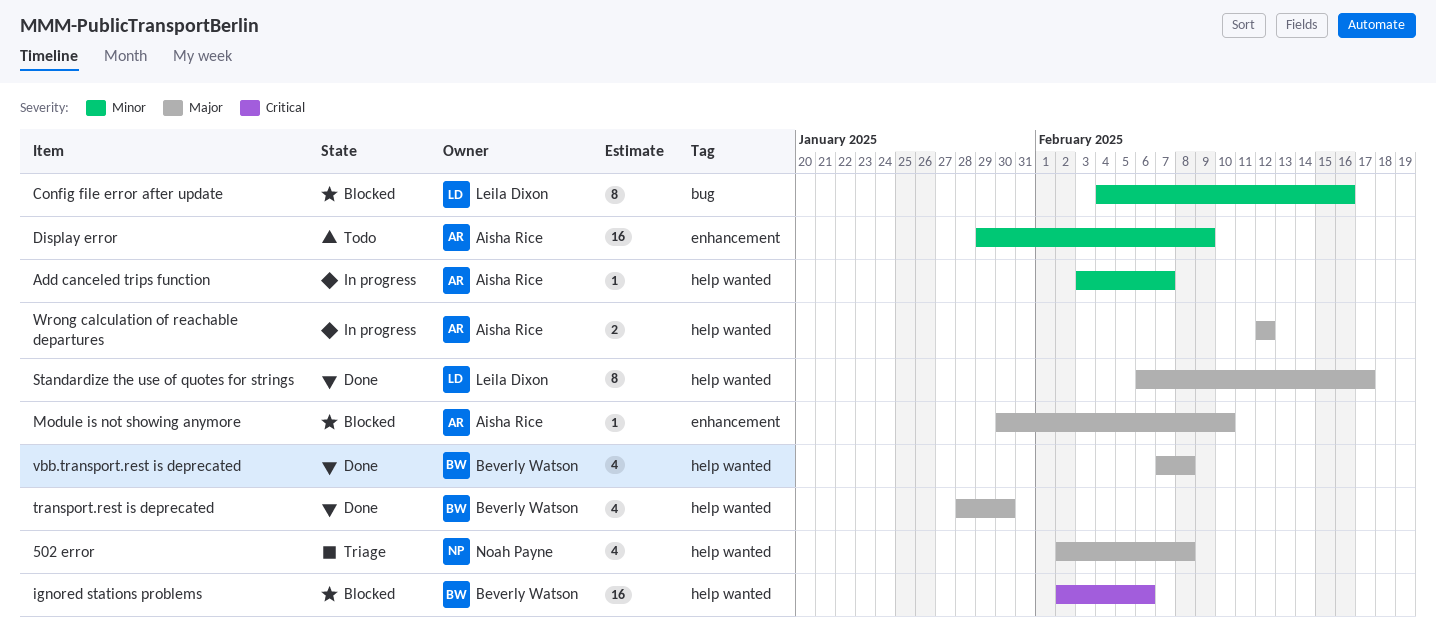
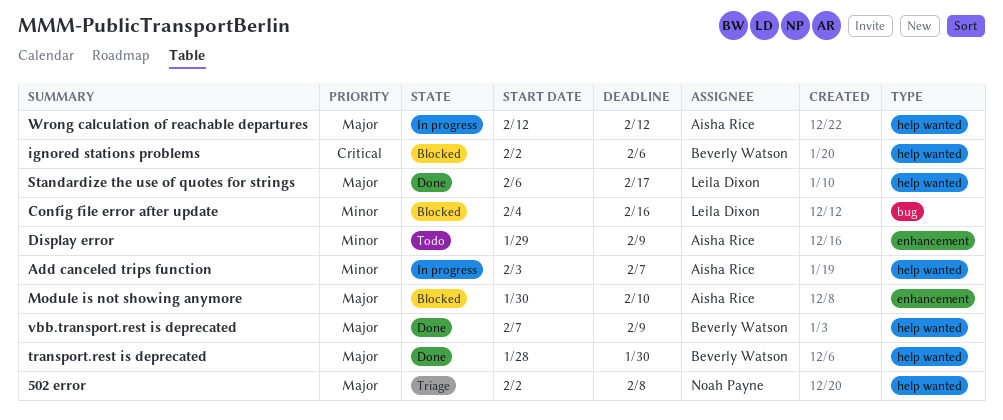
vbb.transport.rest is deprecated, due: Feb 8 -> Feb 9

